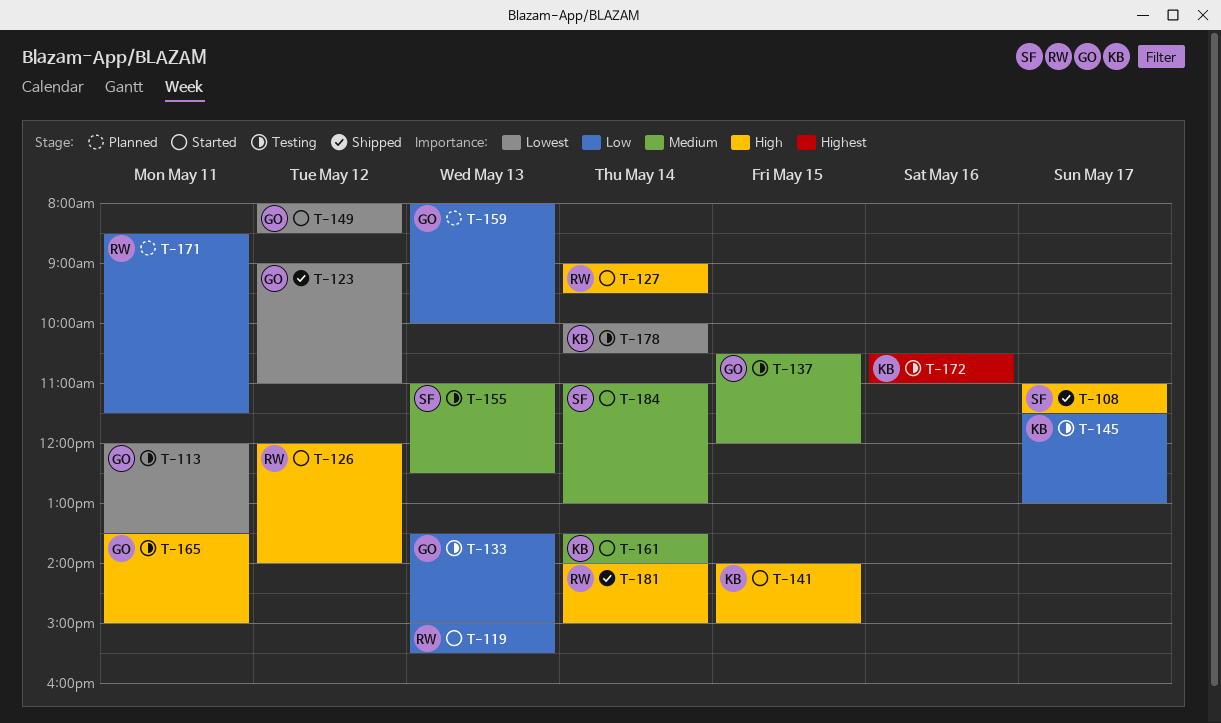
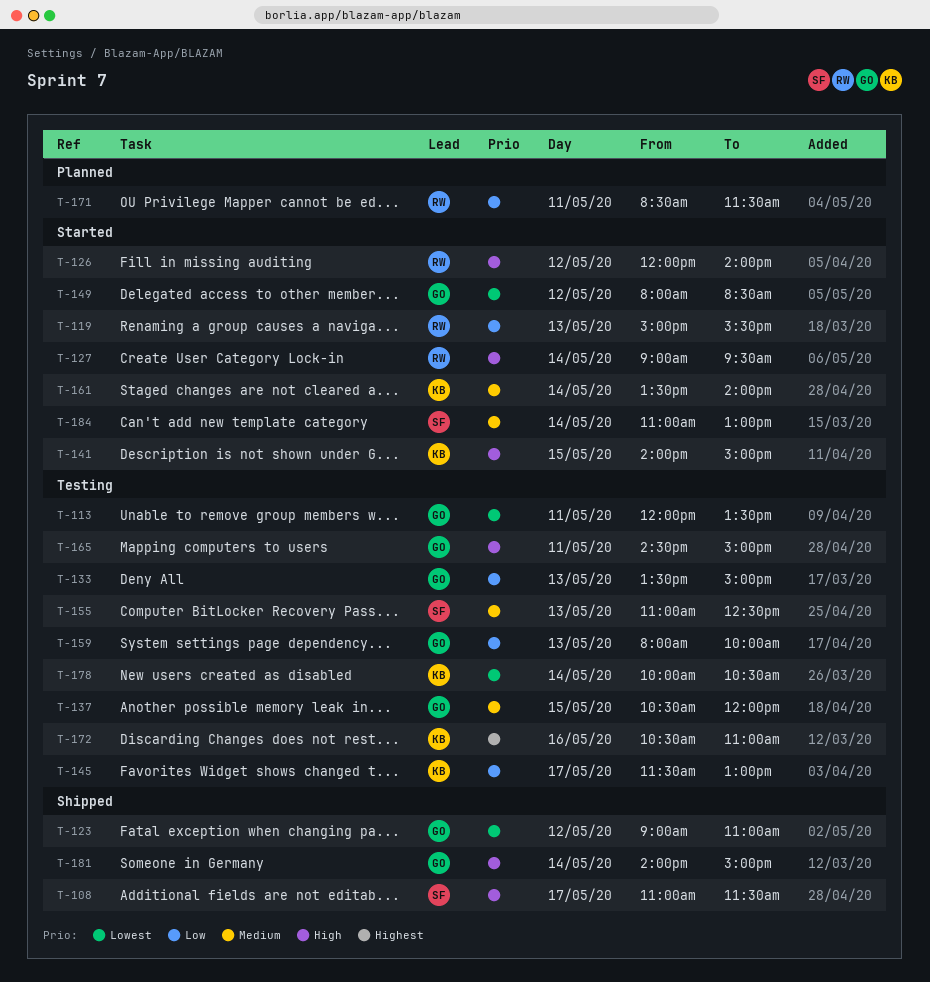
T-159, status: Planned -> Testing
T-165, begins: 13:30 -> 14:30
T-181, owner: RW -> GO

